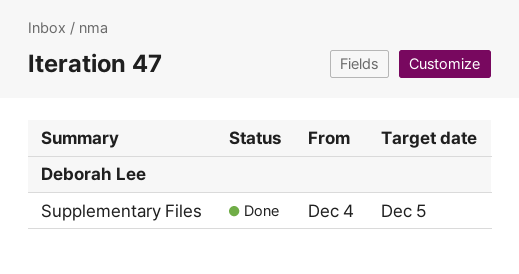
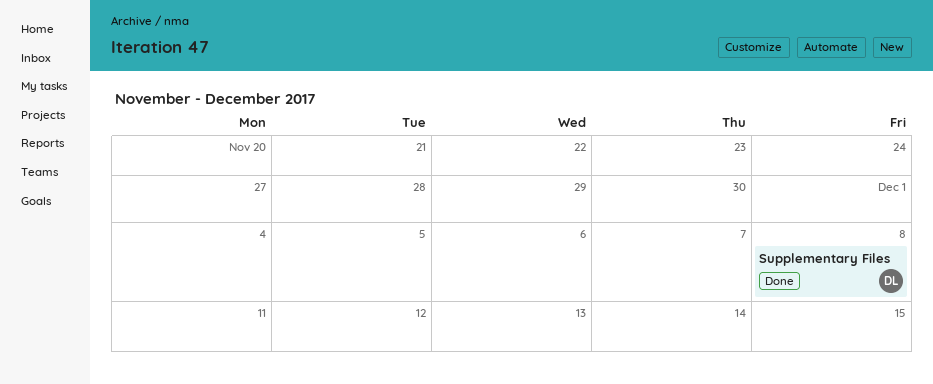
Supplementary Files, due: Dec 5 -> Dec 8

